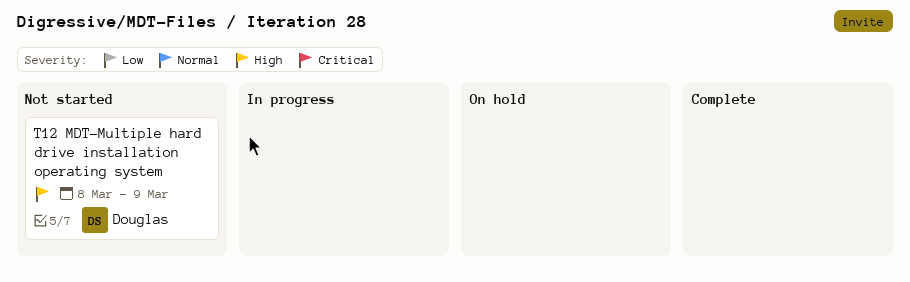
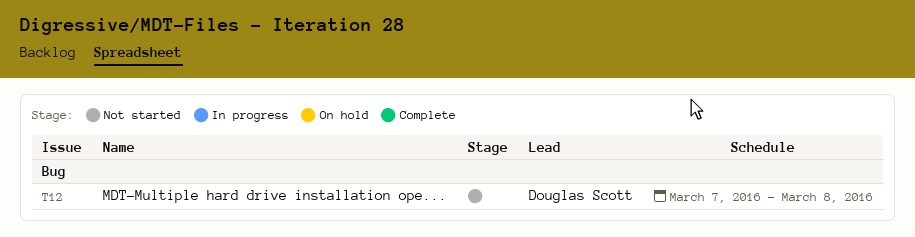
T12, start: Mar 8 -> Mar 7
T12, due: Mar 9 -> Mar 8

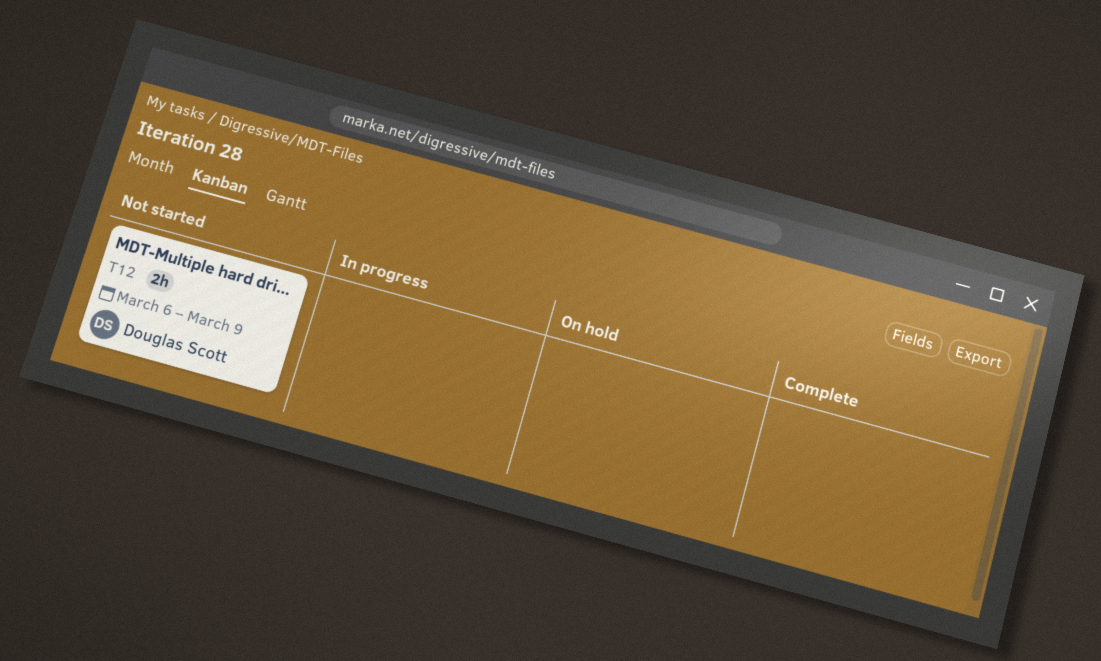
T12, start: Mar 7 -> Mar 6
T12, due: Mar 8 -> Mar 9

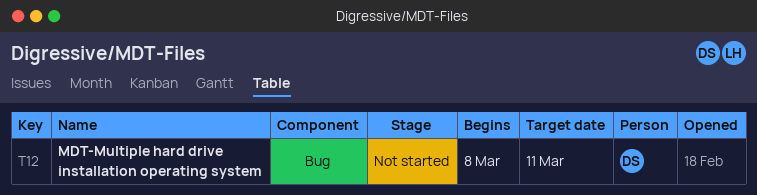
T12, start: Mar 6 -> Mar 8
T12, due: Mar 9 -> Mar 11

